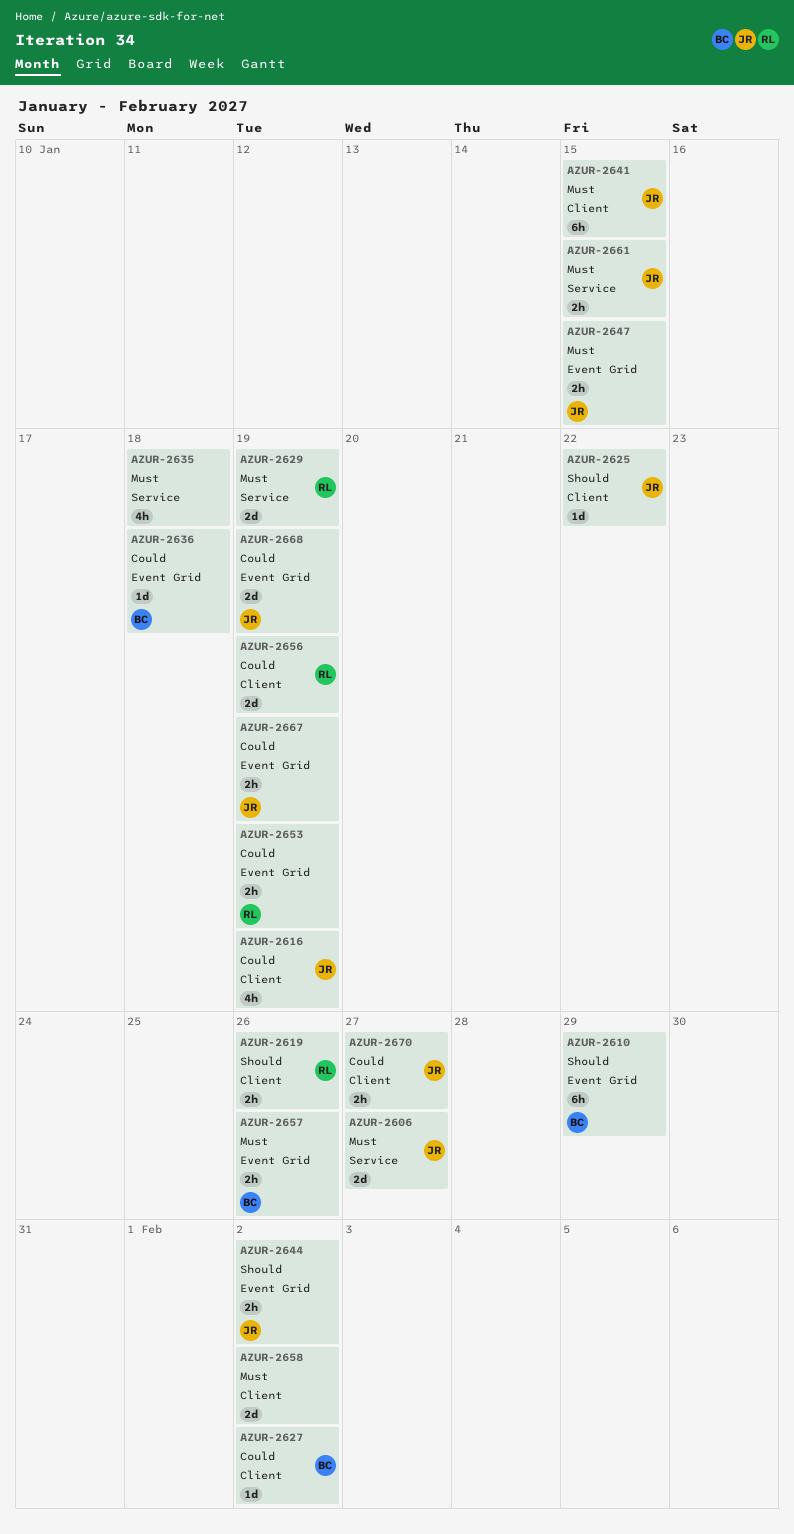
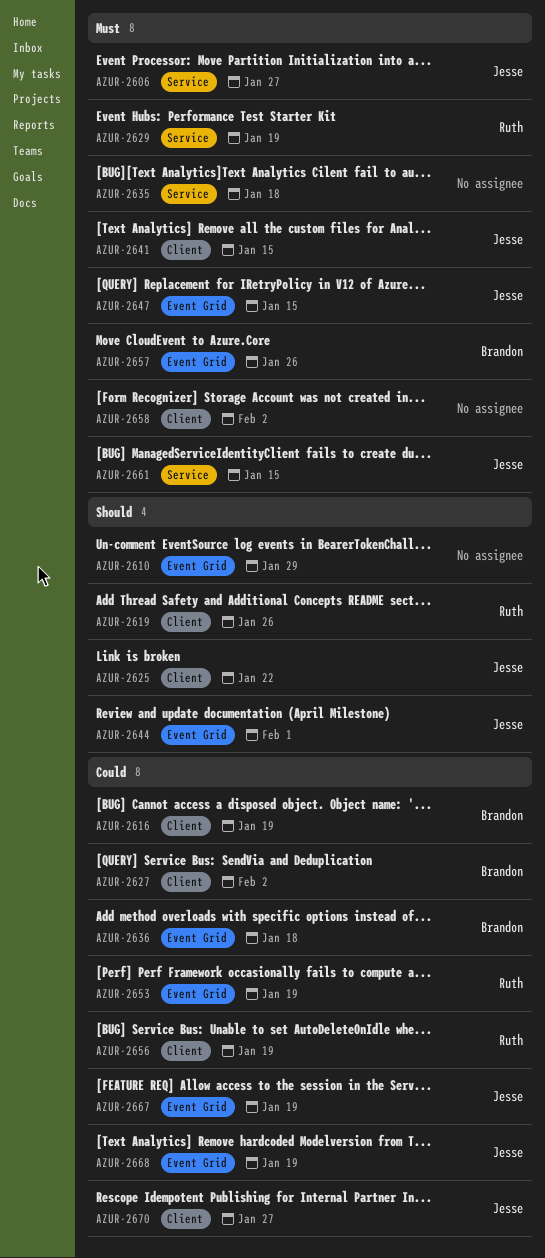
AZUR-2610, owner: Brandon -> none
AZUR-2616, owner: Jesse -> Brandon
AZUR-2644, due: Feb 2 -> Feb 1

